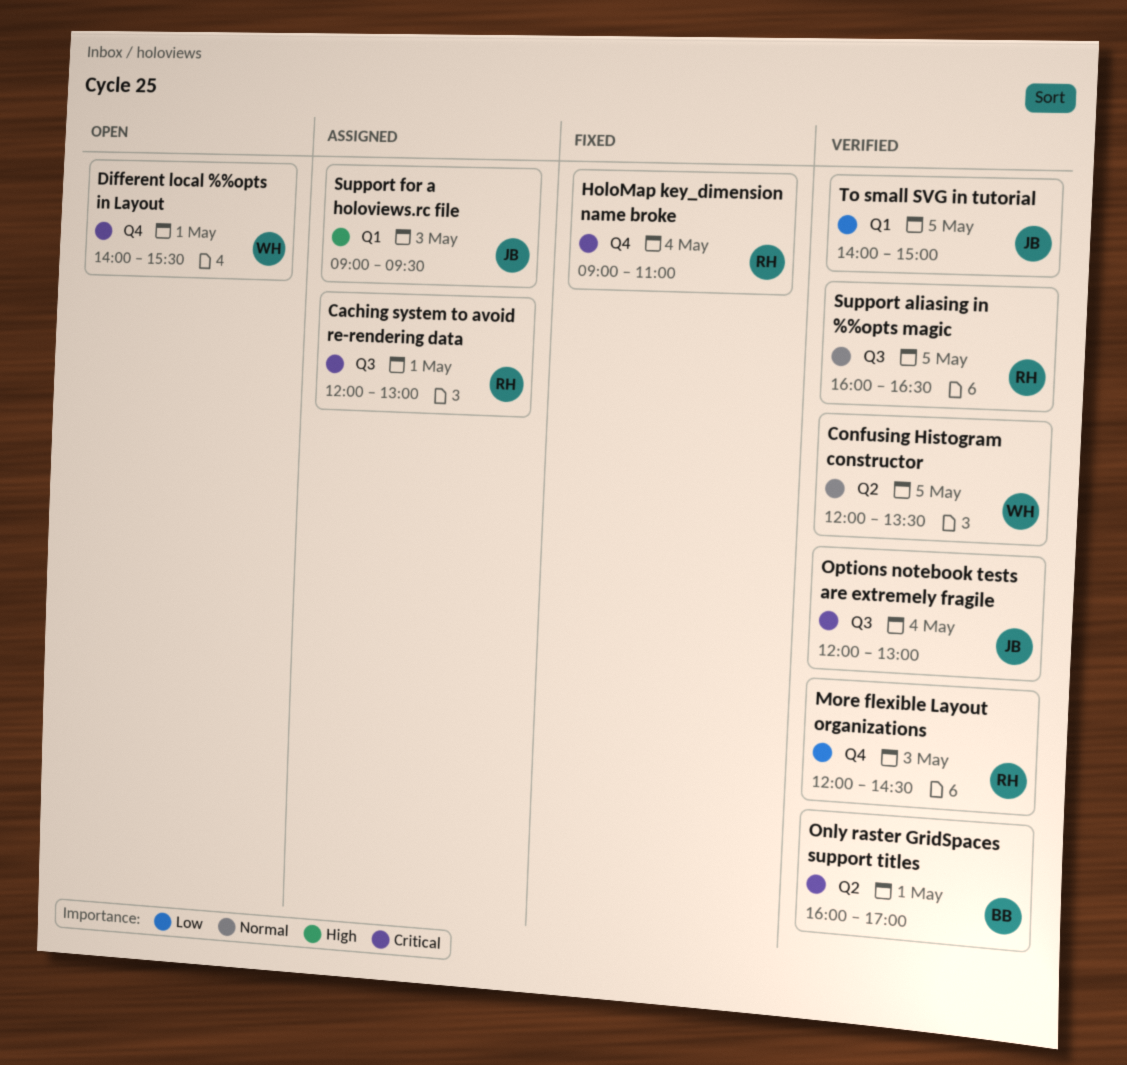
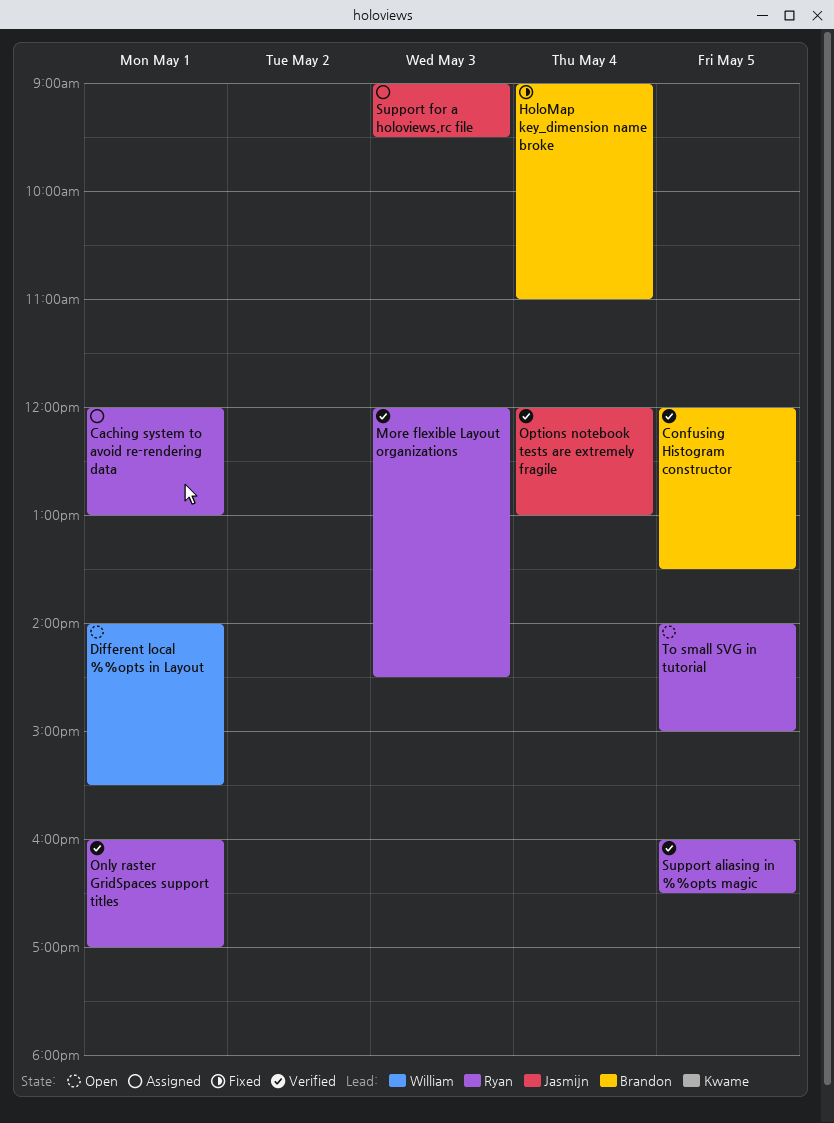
Confusing Histogram constructor, owner: William -> Brandon
HoloMap key_dimension name broke, owner: Ryan -> Brandon
Only raster GridSpaces support titles, owner: Brandon -> Ryan
To small SVG in tutorial, status: Verified -> Open
To small SVG in tutorial, owner: Jasmijn -> Ryan

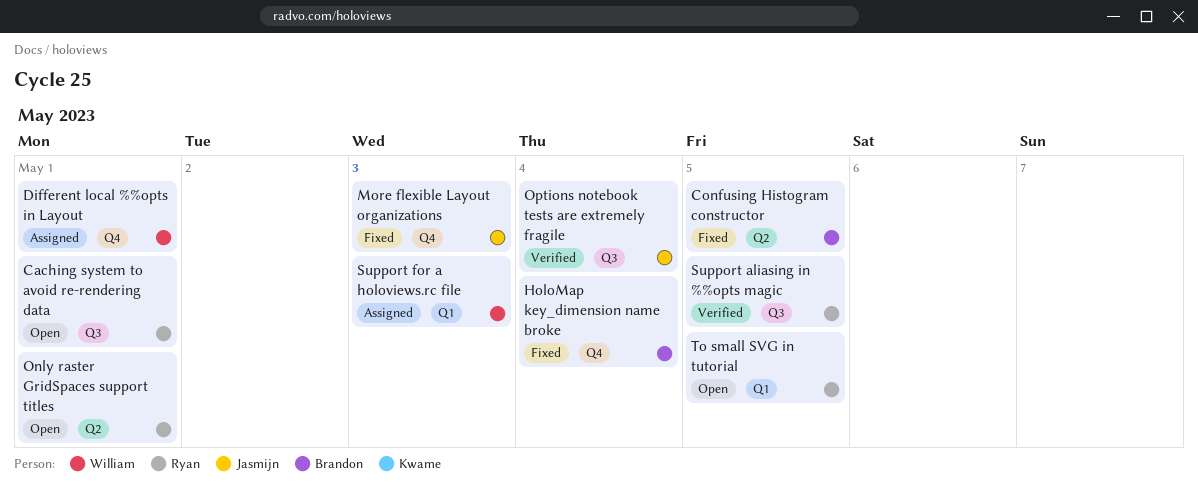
Caching system to avoid re-rendering data, status: Assigned -> Open
Confusing Histogram constructor, status: Verified -> Fixed
Different local %%opts in Layout, status: Open -> Assigned
More flexible Layout organizations, status: Verified -> Fixed
More flexible Layout organizations, owner: Ryan -> Jasmijn
Only raster GridSpaces support titles, status: Verified -> Open
Support for a holoviews.rc file, owner: Jasmijn -> William

